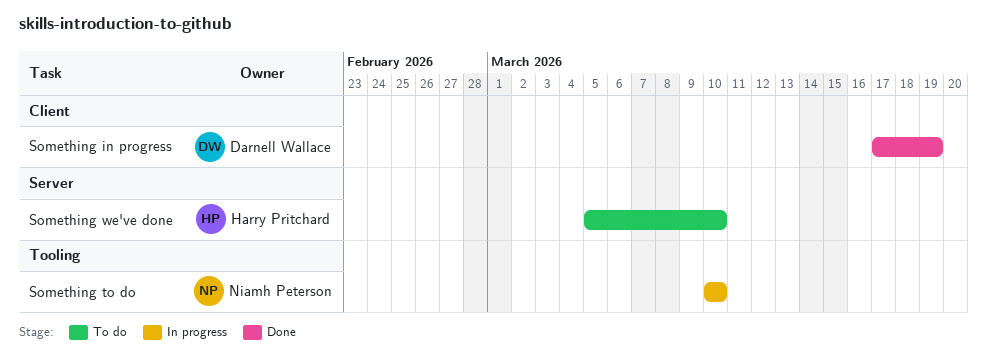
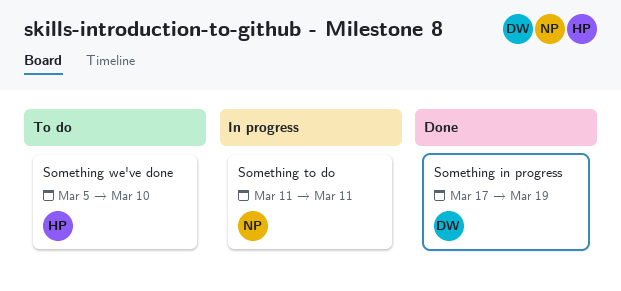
Something to do, start: Mar 10 -> Mar 11
Something to do, due: Mar 10 -> Mar 11

